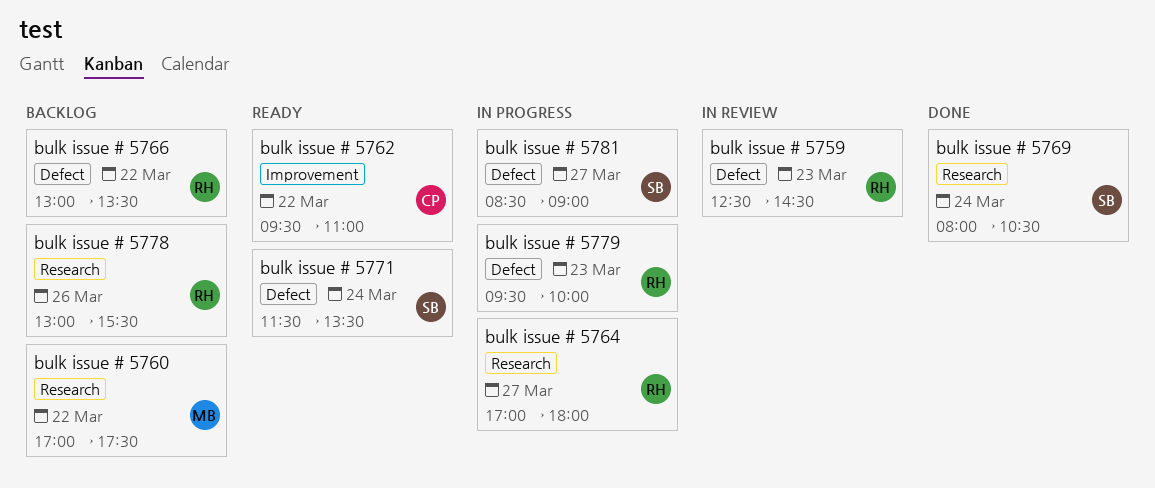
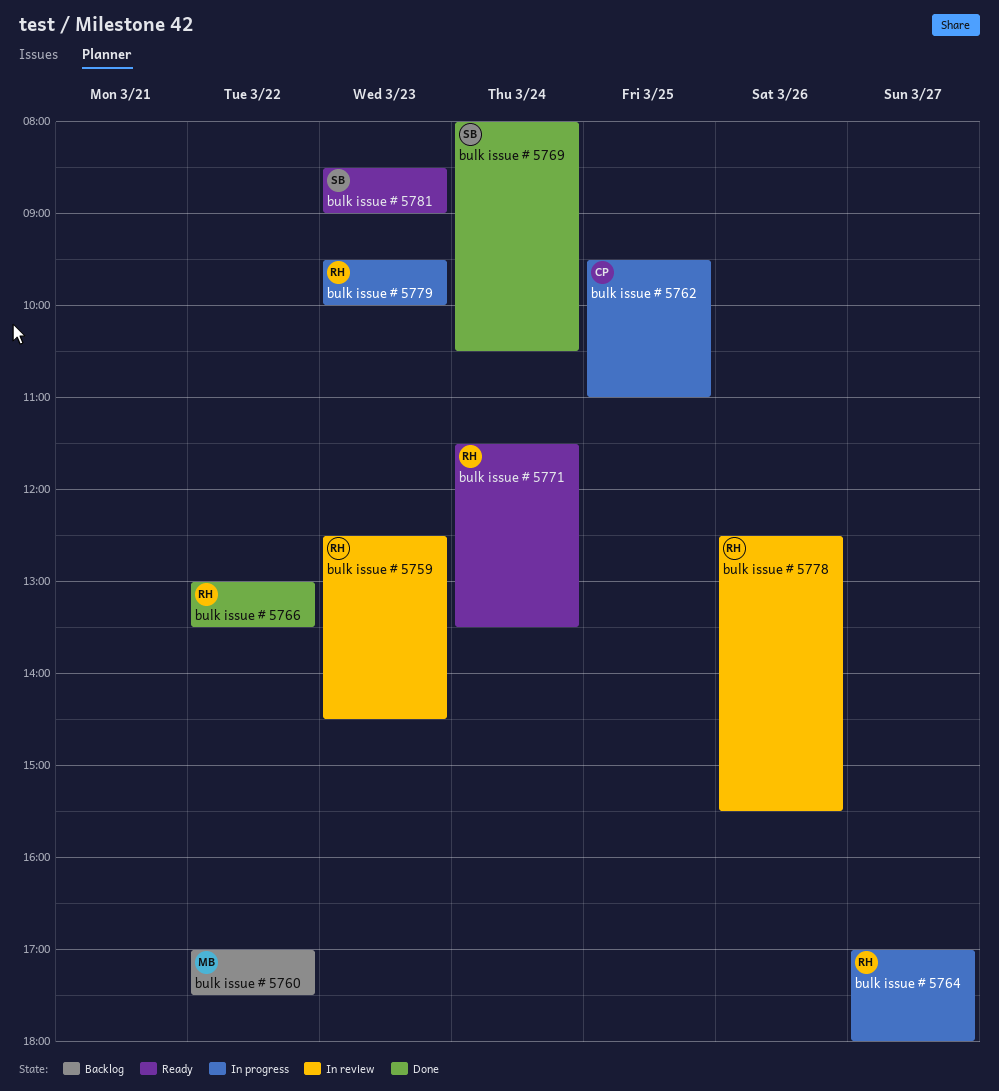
bulk issue # 5762, status: Ready -> In progress
bulk issue # 5762, day: Mar 22 -> Mar 25
bulk issue # 5766, status: Backlog -> Done
bulk issue # 5771, owner: SB -> RH
bulk issue # 5778, status: Backlog -> In review
bulk issue # 5778, begins: 13:00 -> 12:30
bulk issue # 5781, status: In progress -> Ready
bulk issue # 5781, day: Mar 27 -> Mar 23

